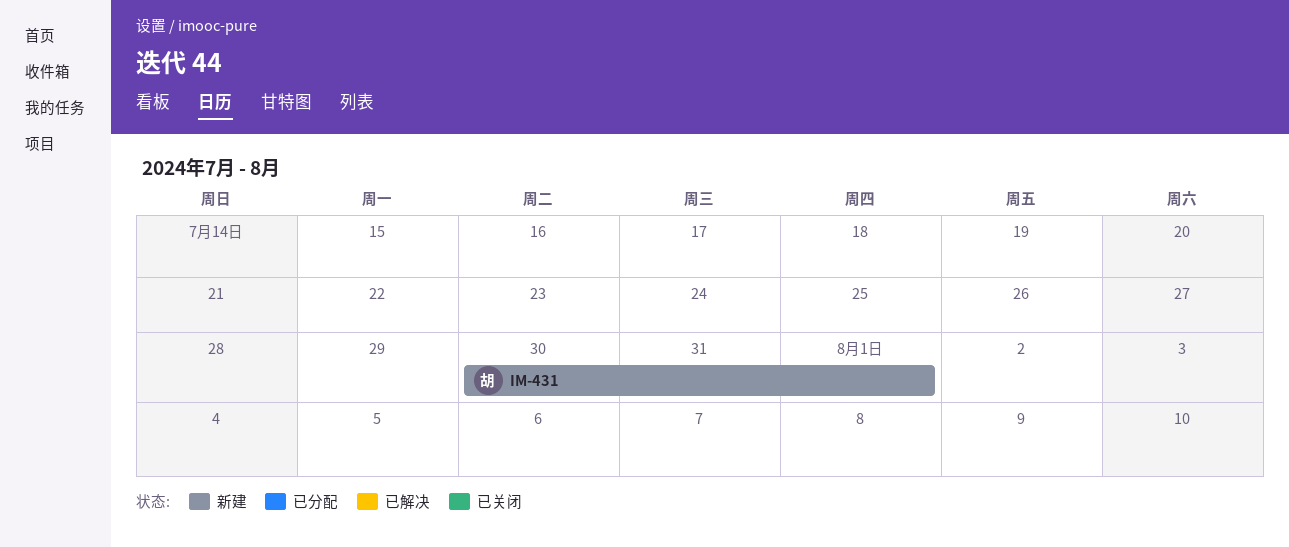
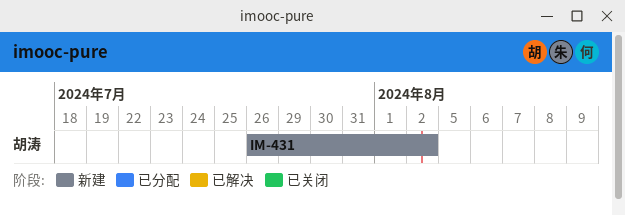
IM-431, start: Jul 30 -> Jul 26
IM-431, due: Aug 1 -> Aug 2

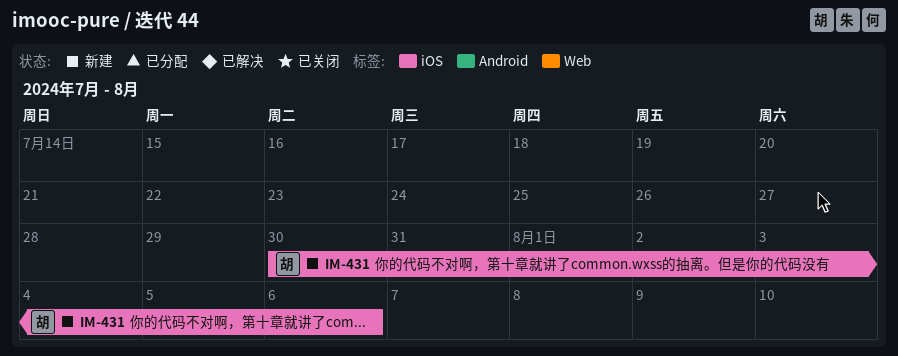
IM-431, start: Jul 26 -> Jul 30
IM-431, due: Aug 2 -> Aug 6

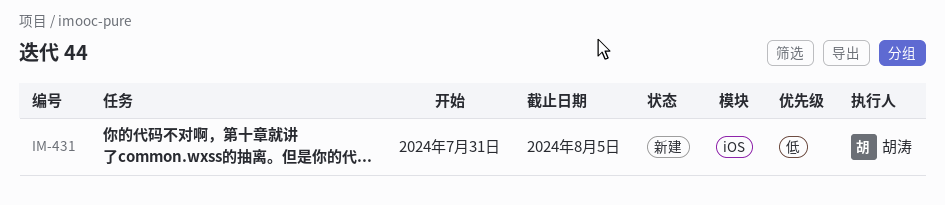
IM-431, start: Jul 30 -> Jul 31
IM-431, due: Aug 6 -> Aug 5

